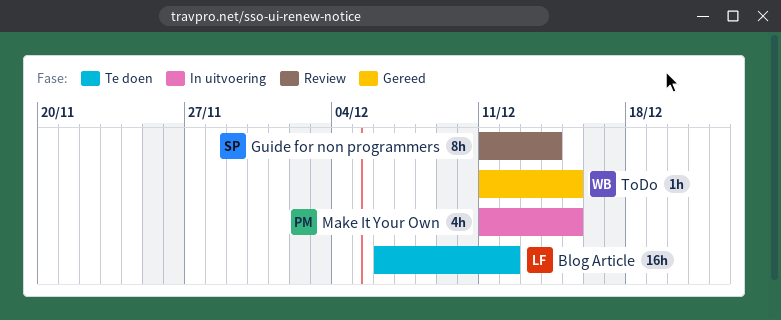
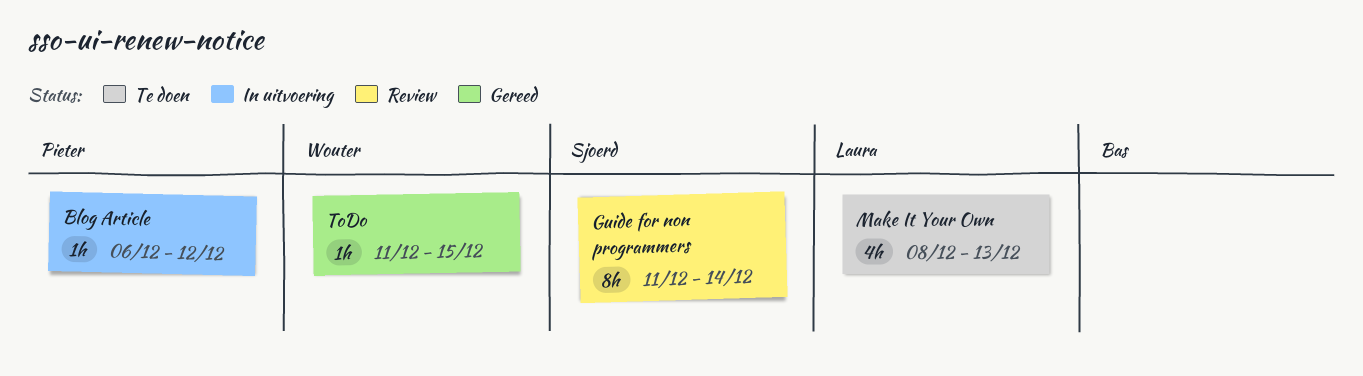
Blog Article, status: Te doen -> In uitvoering
Blog Article, owner: Laura -> Pieter
Blog Article, estimate: 16h -> 1h
Make It Your Own, status: In uitvoering -> Te doen
Make It Your Own, owner: Pieter -> Laura
Make It Your Own, start: Dec 11 -> Dec 8
Make It Your Own, due: Dec 15 -> Dec 13

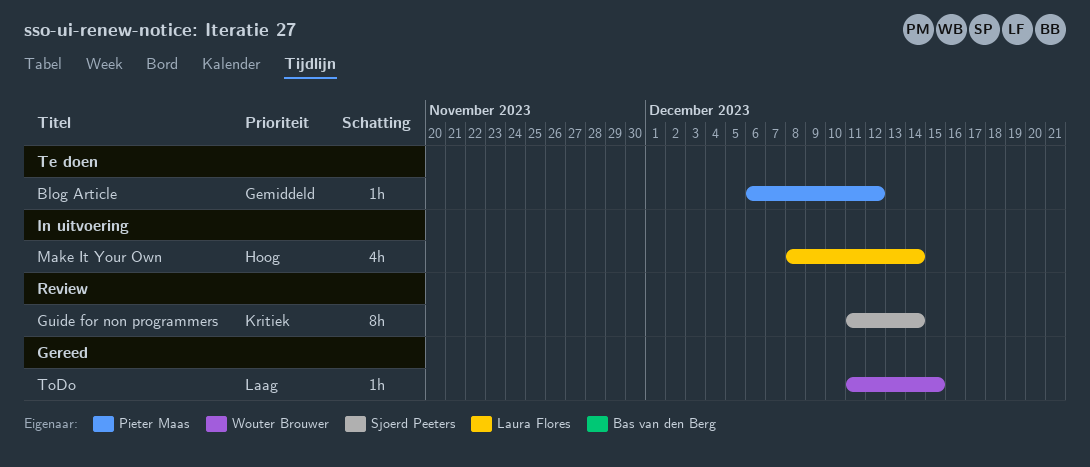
Blog Article, status: In uitvoering -> Te doen
Make It Your Own, status: Te doen -> In uitvoering
Make It Your Own, due: Dec 13 -> Dec 14

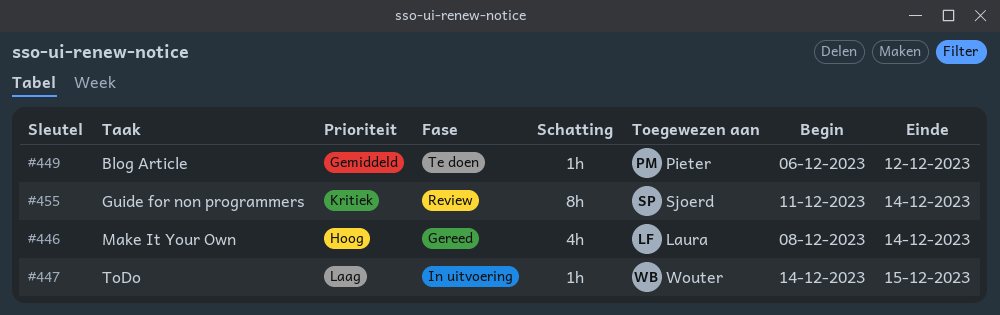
Make It Your Own, status: In uitvoering -> Gereed
ToDo, status: Gereed -> In uitvoering
ToDo, start: Dec 11 -> Dec 14

